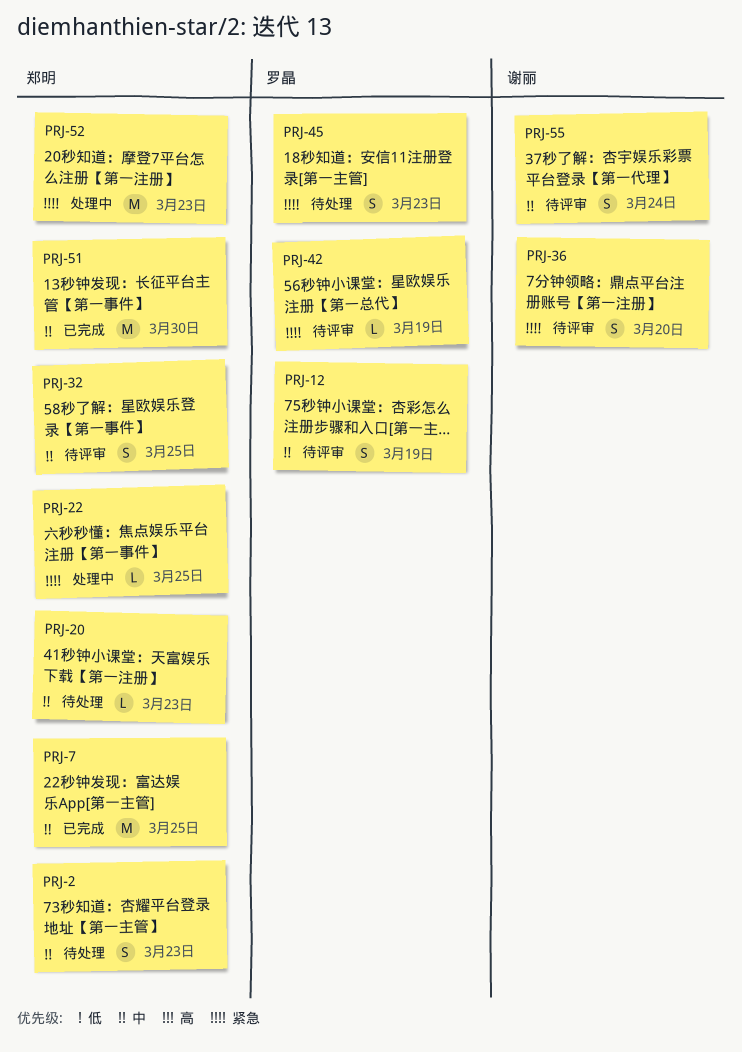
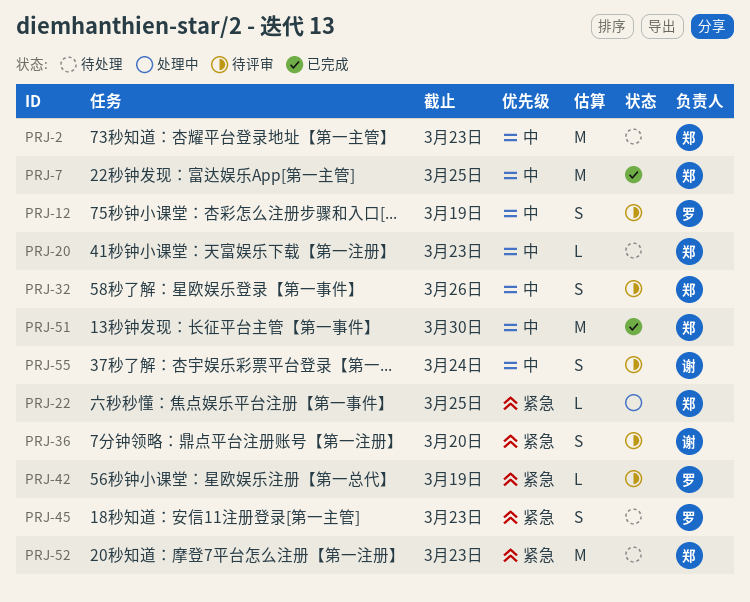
PRJ-2, estimate: S -> M
PRJ-32, due: Mar 25 -> Mar 26
PRJ-52, status: 处理中 -> 待处理

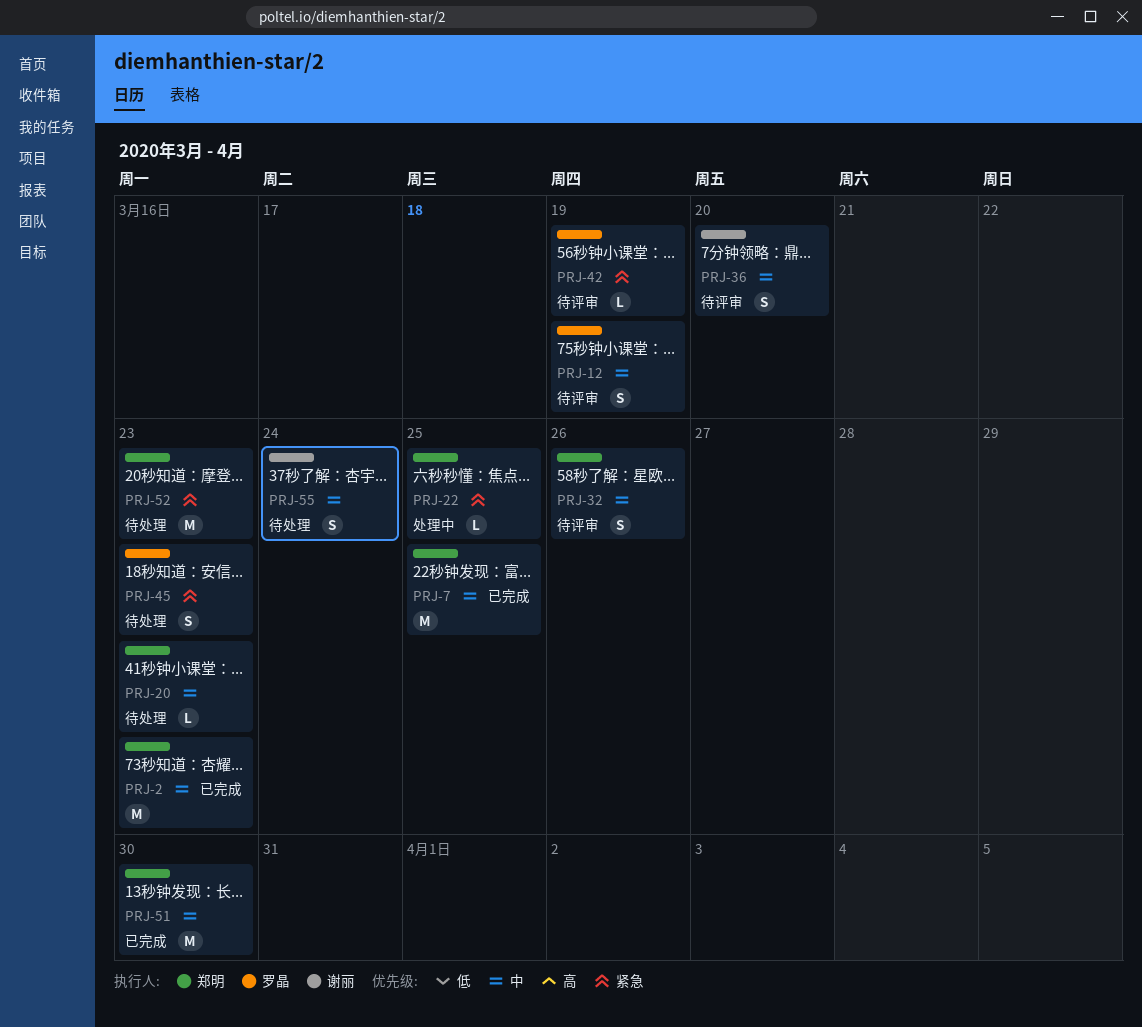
PRJ-2, status: 待处理 -> 已完成
PRJ-36, priority: 紧急 -> 中
PRJ-55, status: 待评审 -> 待处理

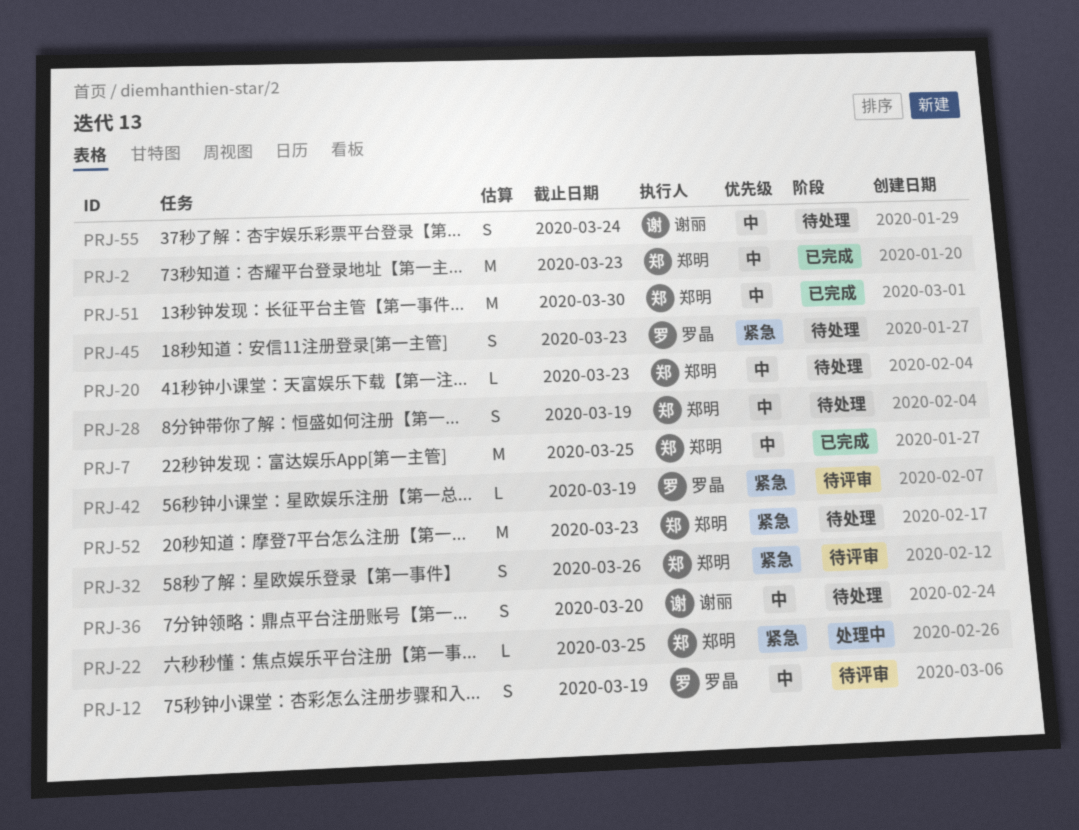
PRJ-28: none -> present
PRJ-32, priority: 中 -> 紧急
PRJ-36, status: 待评审 -> 待处理

